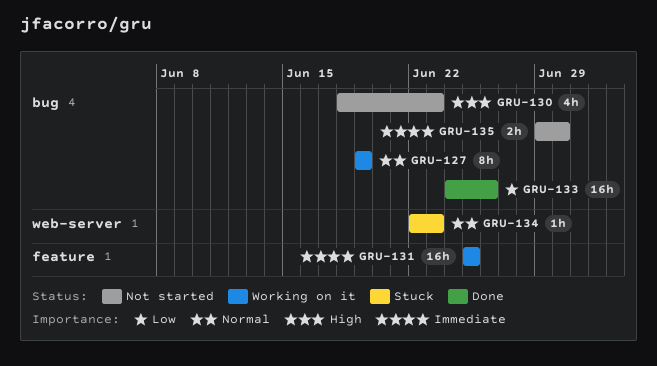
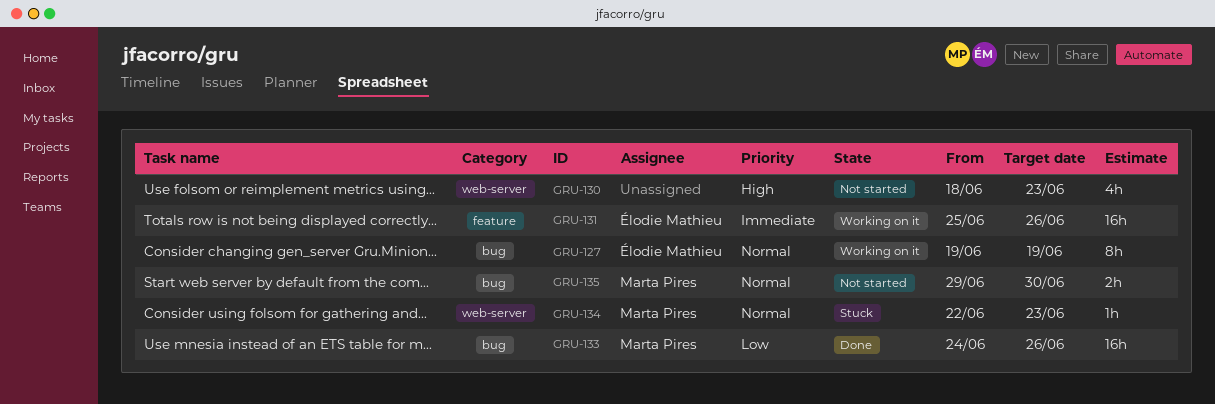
GRU-130, label: bug -> web-server
GRU-131, due: Jun 25 -> Jun 26
GRU-135, priority: Immediate -> Normal

